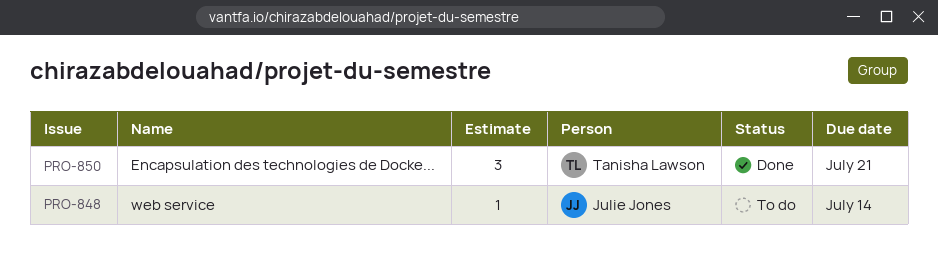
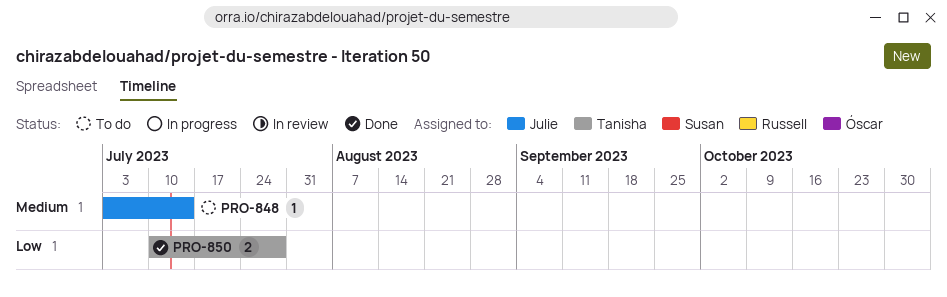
PRO-850, estimate: 3 -> 2
PRO-850, due: Jul 21 -> Jul 28

